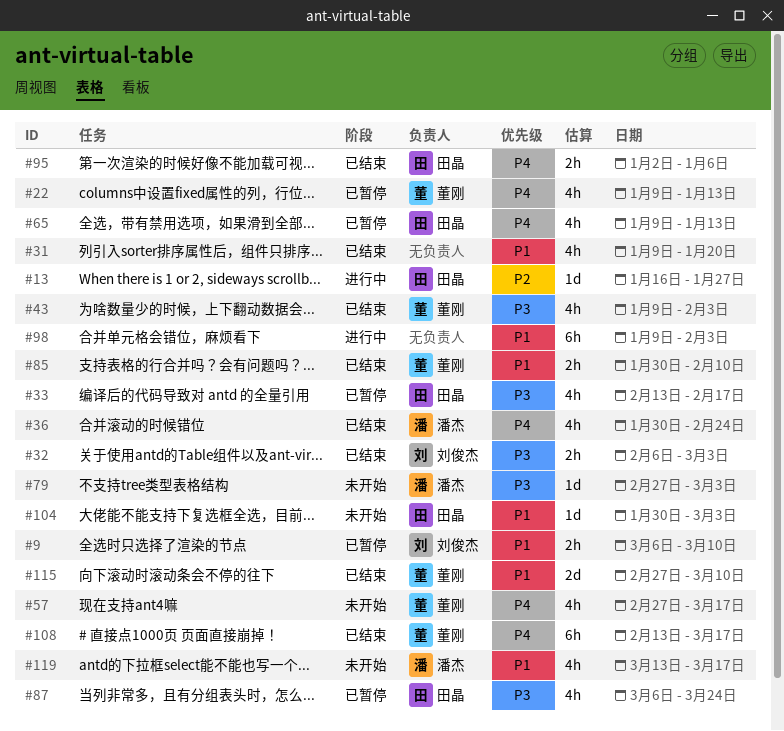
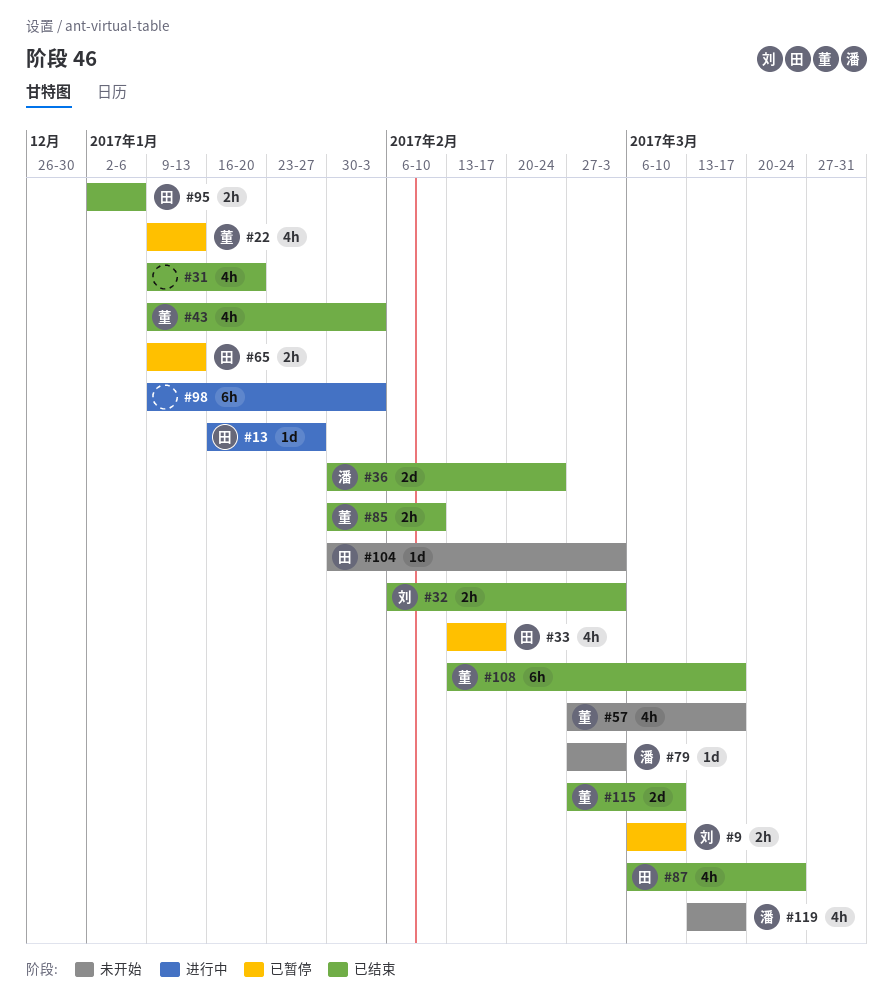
#36, estimate: 4h -> 2d
#65, estimate: 4h -> 2h
#87, status: 已暂停 -> 已结束

